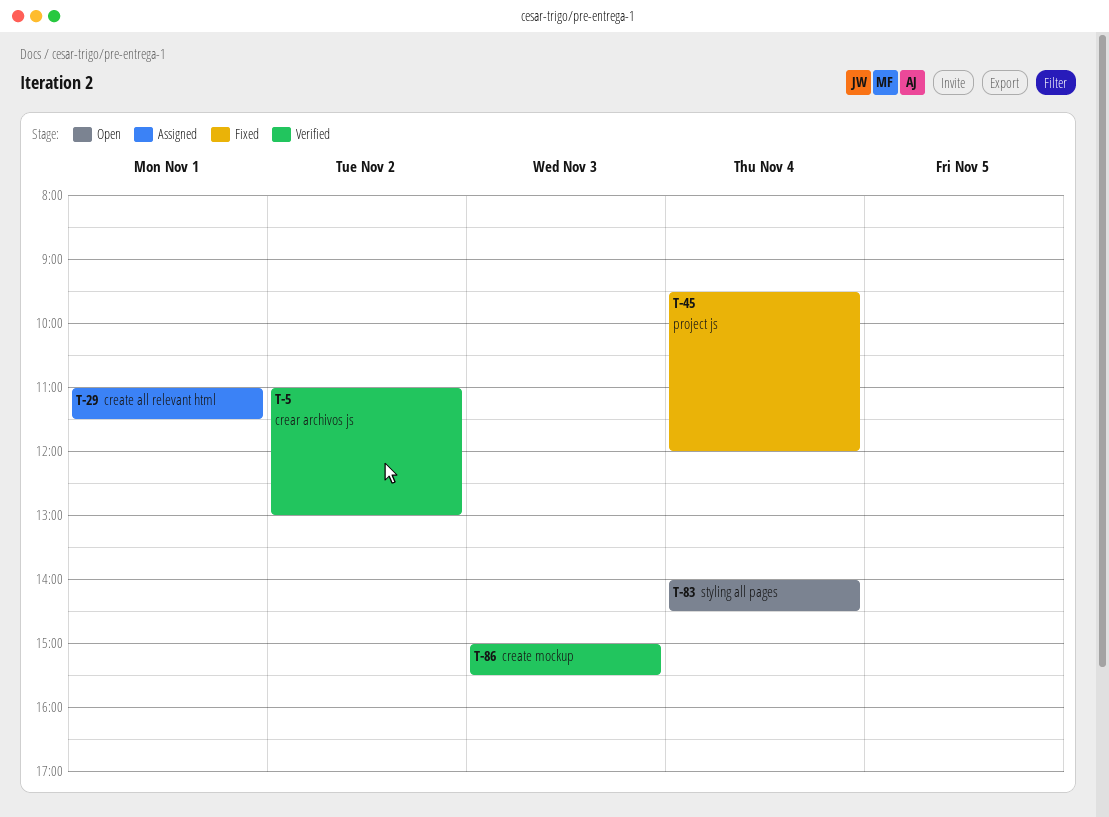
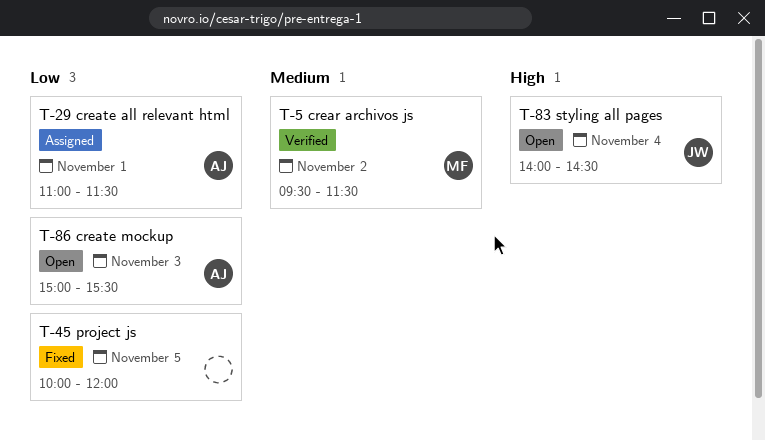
T-5, begins: 11:00 -> 09:30
T-5, ends: 13:00 -> 11:30
T-45, day: Nov 4 -> Nov 5
T-45, begins: 09:30 -> 10:00
T-86, status: Verified -> Open

